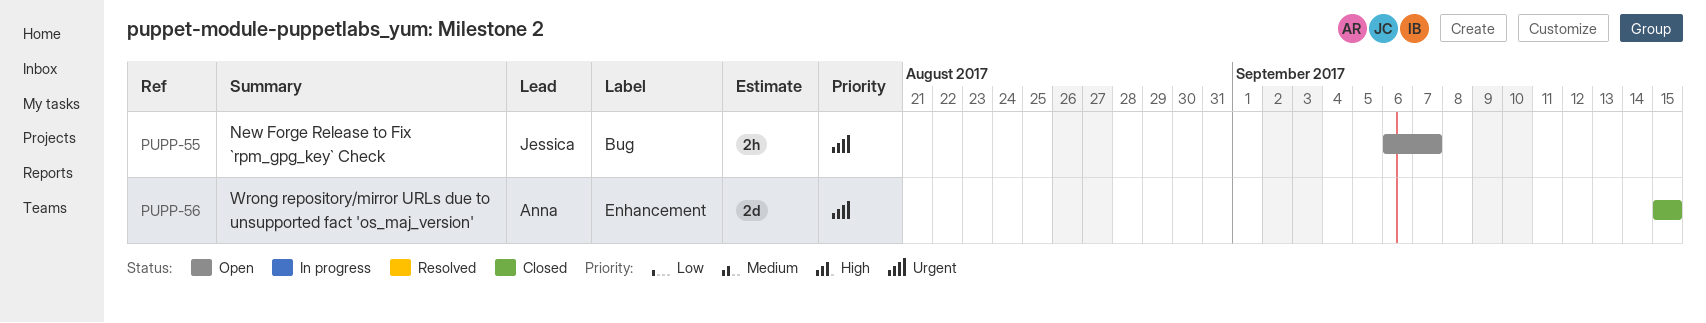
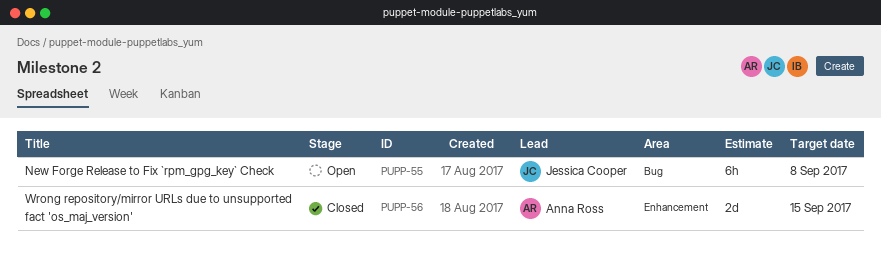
PUPP-55, estimate: 2h -> 6h
PUPP-55, due: Sep 7 -> Sep 8

